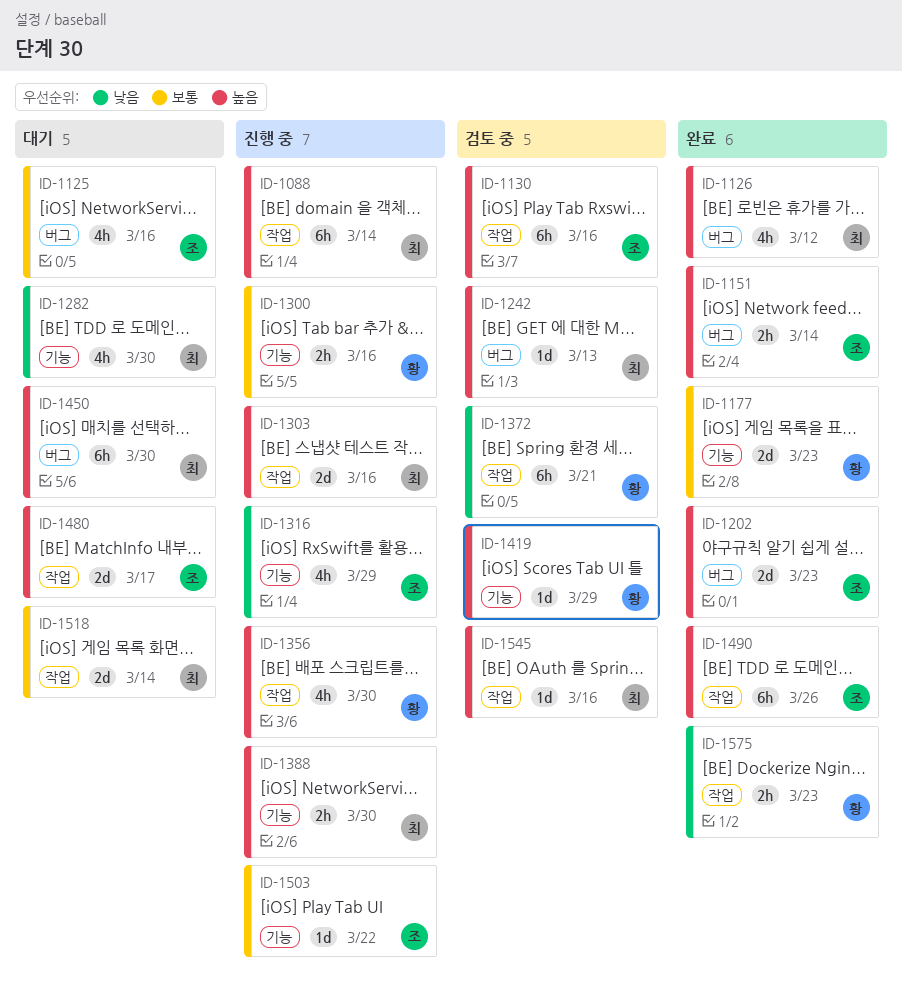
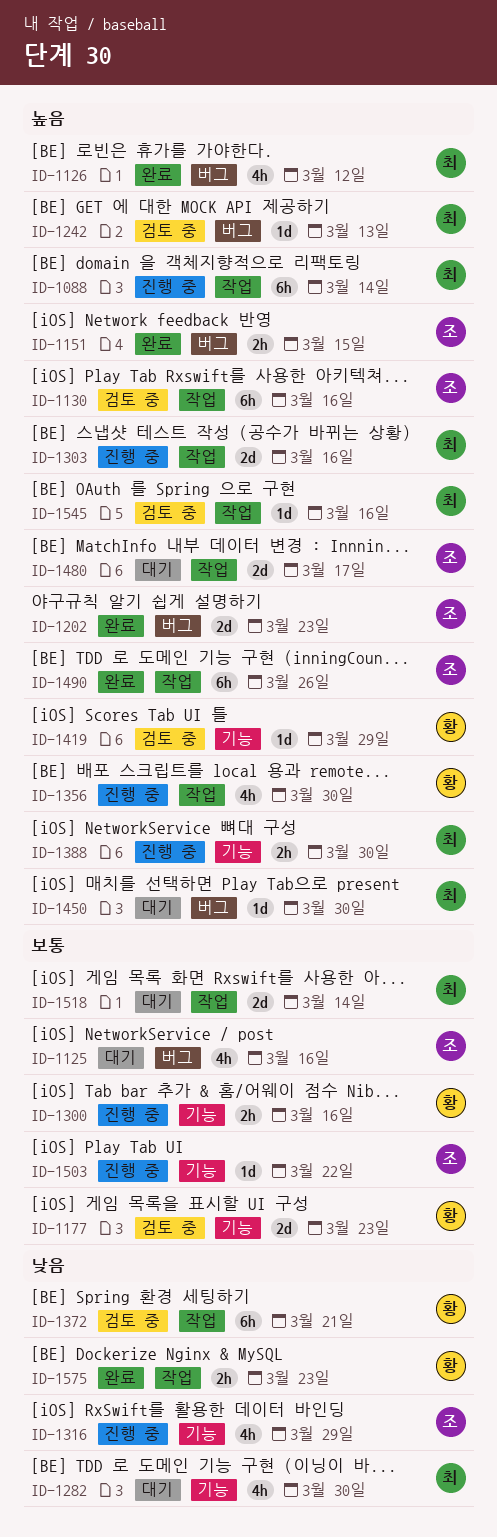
ID-1151, due: Mar 14 -> Mar 15
ID-1177, status: 완료 -> 검토 중
ID-1450, estimate: 6h -> 1d

